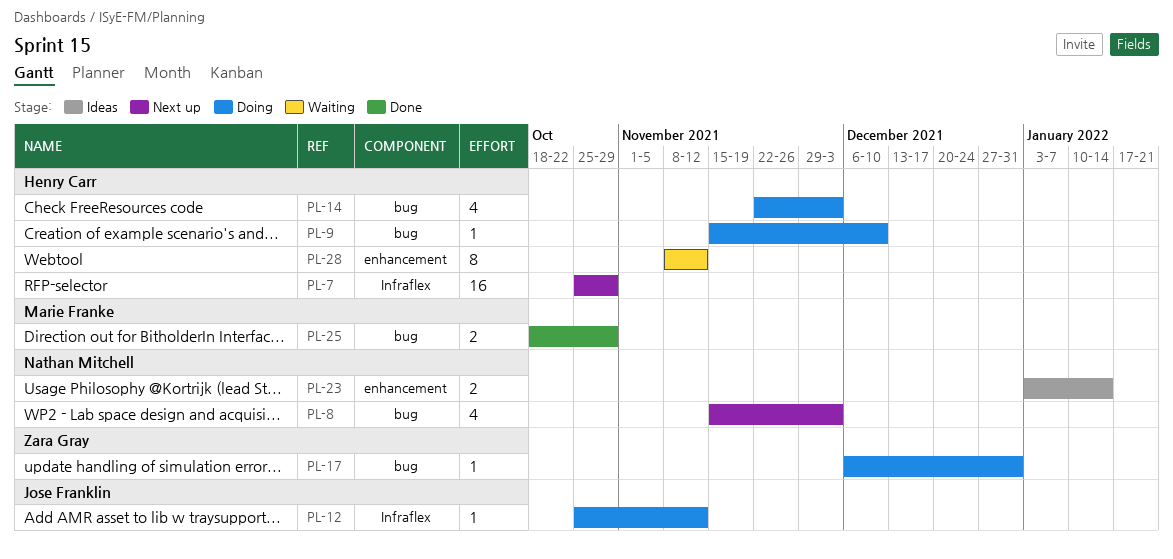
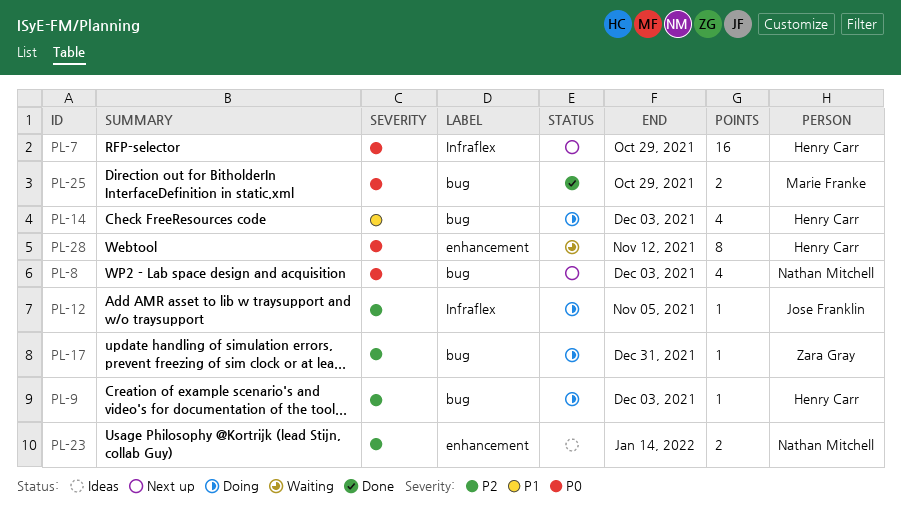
PL-9, due: Dec 10 -> Dec 3
PL-12, due: Nov 12 -> Nov 5

